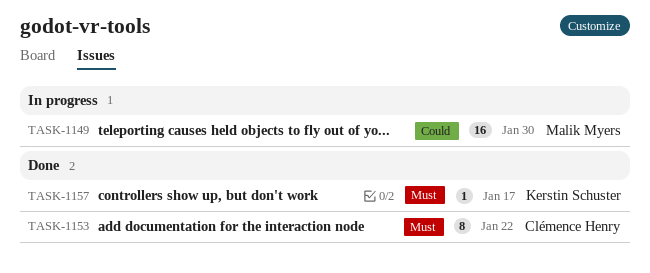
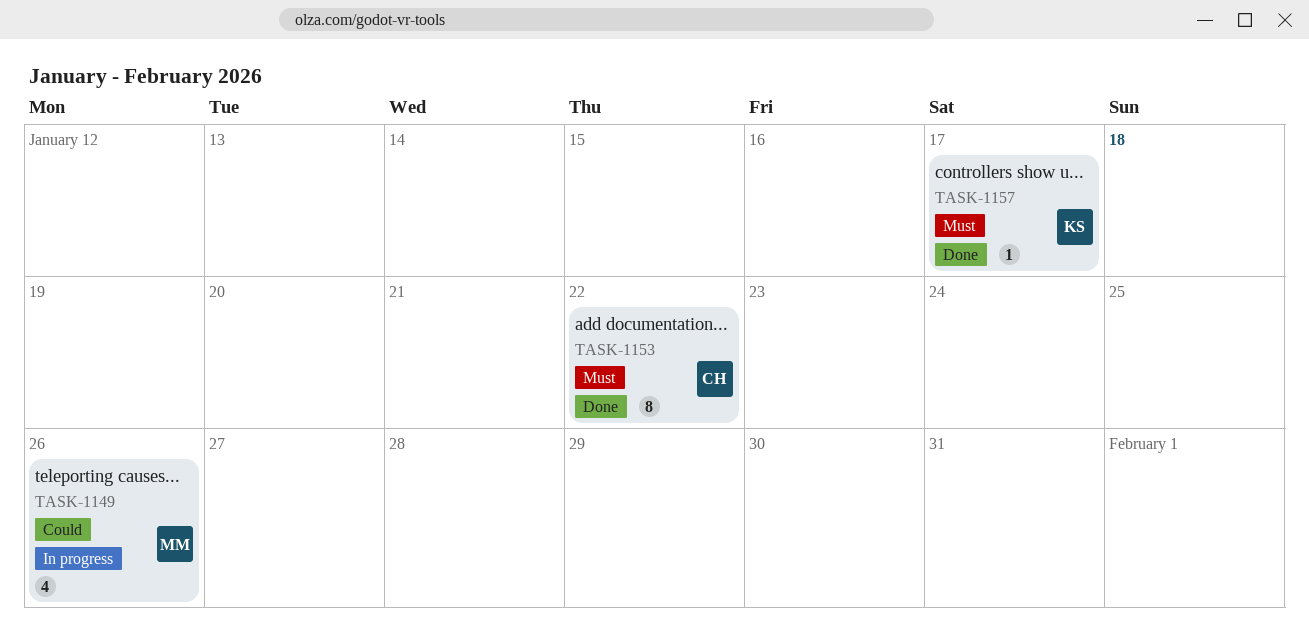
TASK-1149, estimate: 16 -> 4
TASK-1149, due: Jan 30 -> Jan 26

